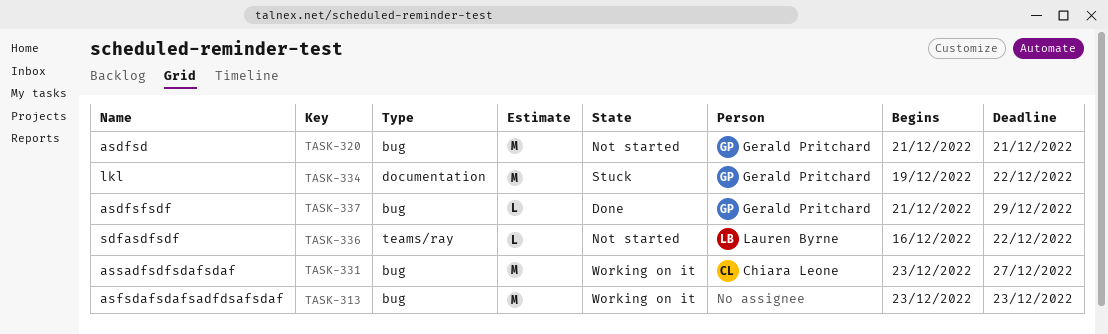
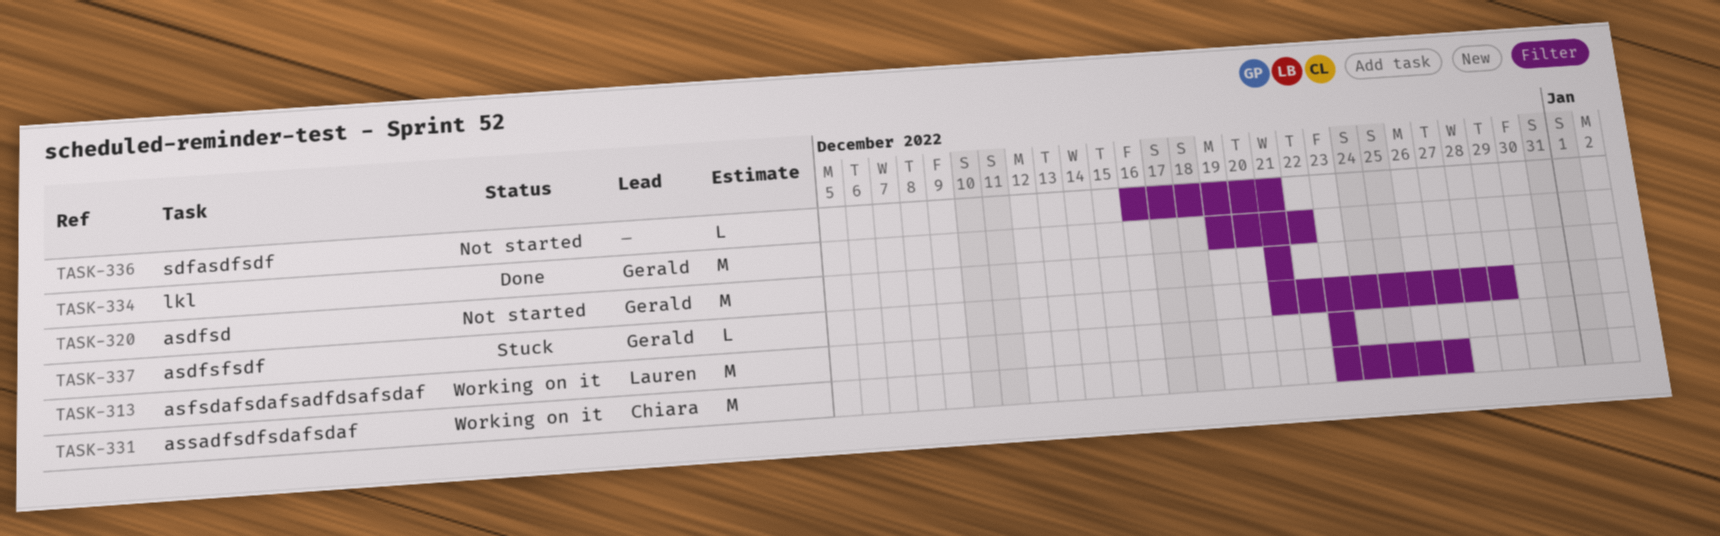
TASK-313, owner: none -> Lauren Byrne
TASK-334, status: Stuck -> Done
TASK-336, owner: Lauren Byrne -> none
TASK-336, due: Dec 22 -> Dec 21
TASK-337, status: Done -> Stuck

